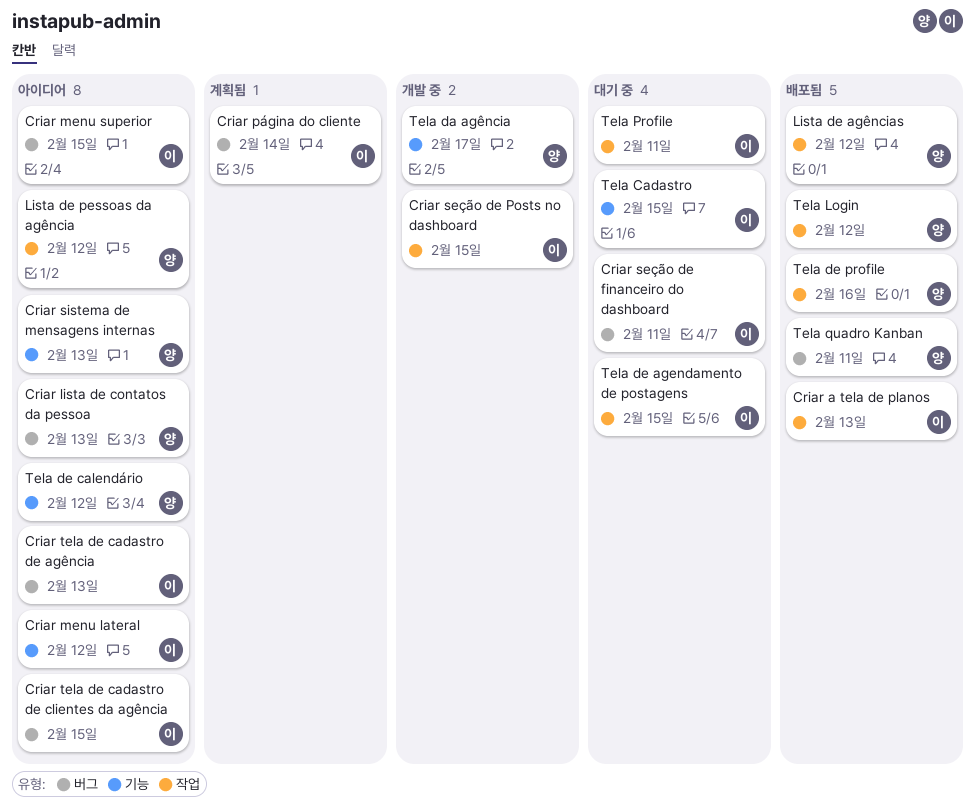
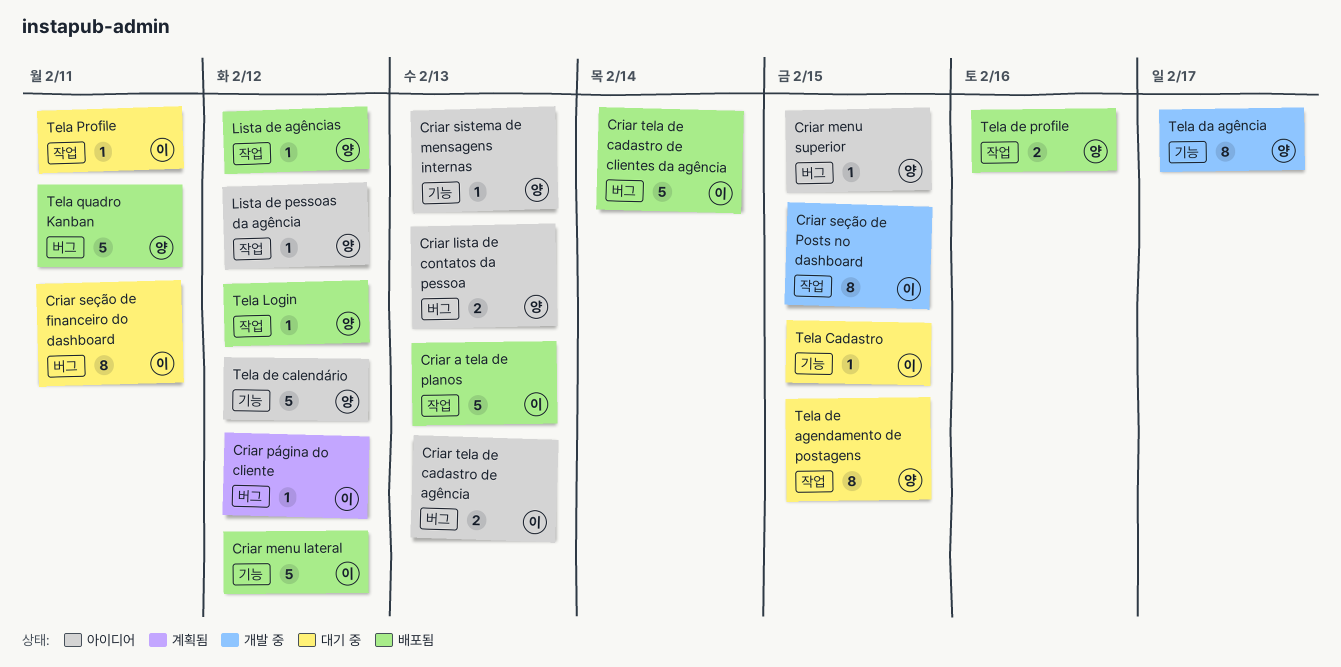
Criar menu lateral, status: 아이디어 -> 배포됨
Criar menu superior, owner: 이 -> 양
Criar página do cliente, due: Feb 14 -> Feb 12
Criar tela de cadastro de clientes da agência, status: 아이디어 -> 배포됨
Criar tela de cadastro de clientes da agência, due: Feb 15 -> Feb 14
Tela de agendamento de postagens, owner: 이 -> 양

